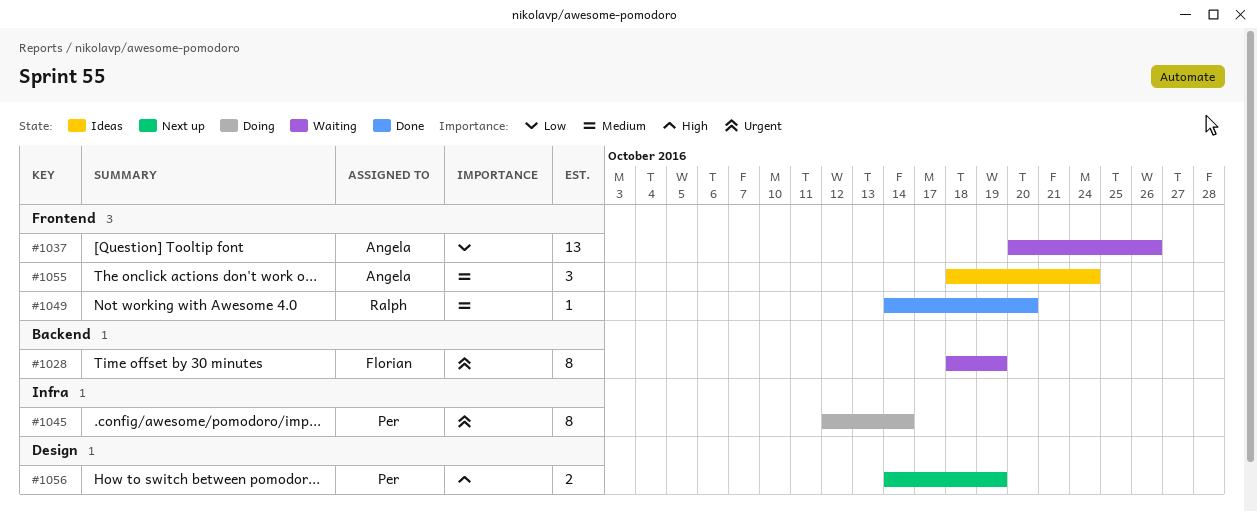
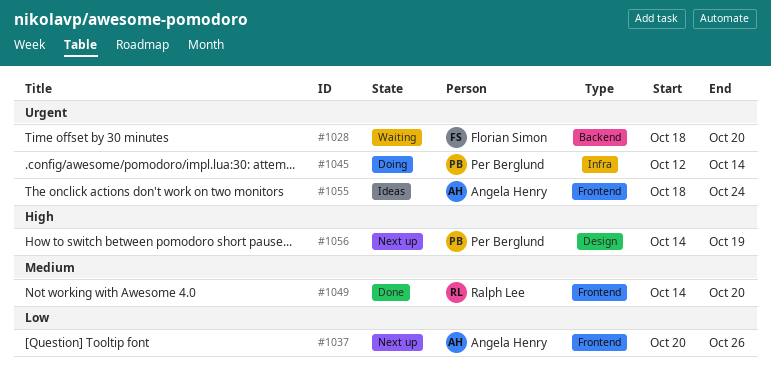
#1028, due: Oct 19 -> Oct 20
#1037, status: Waiting -> Next up
#1055, priority: Medium -> Urgent

